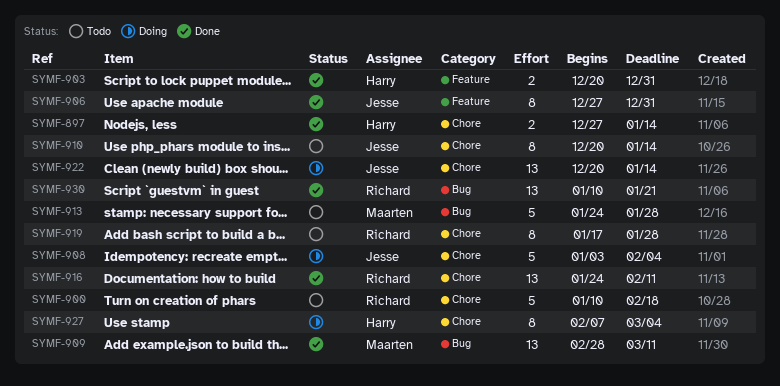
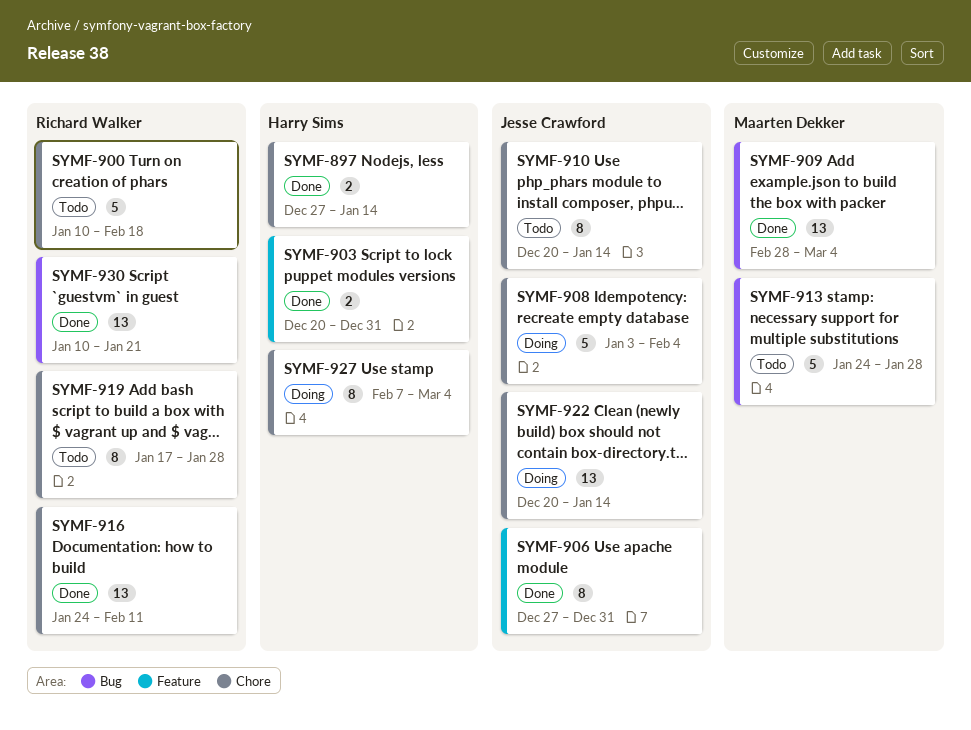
SYMF-909, due: Mar 11 -> Mar 4

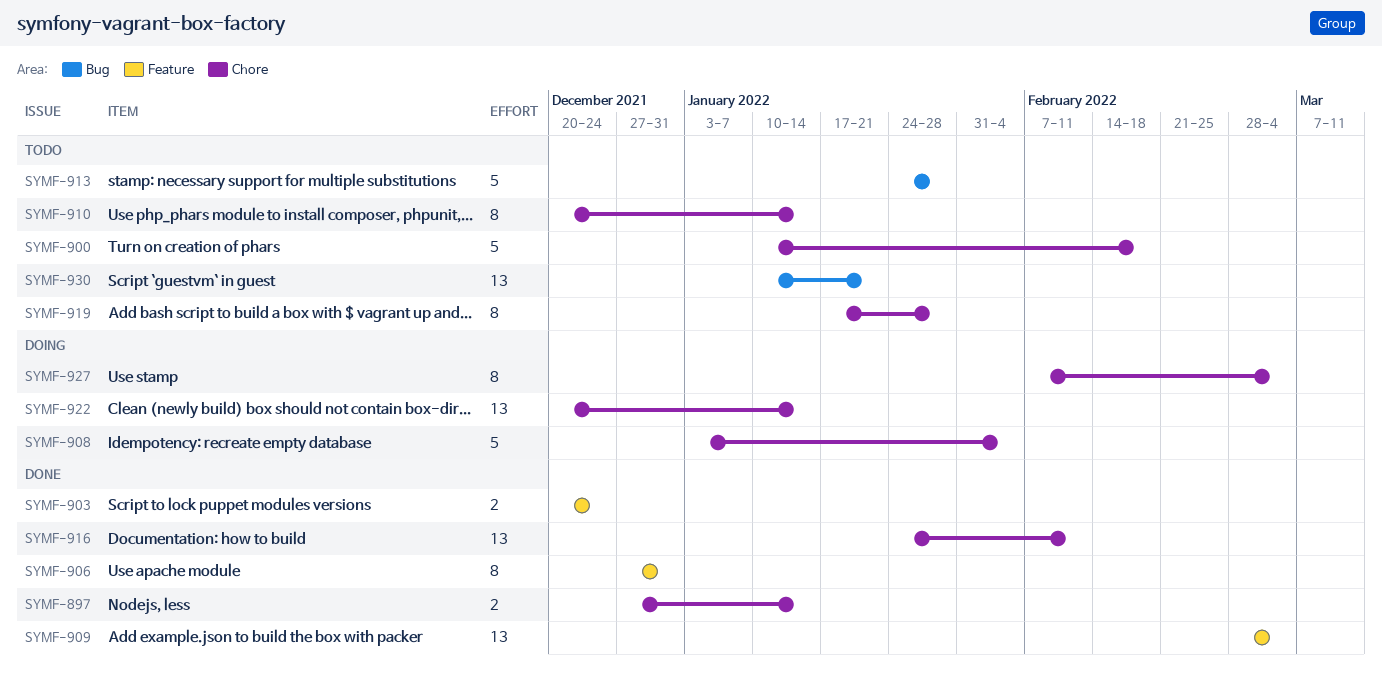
SYMF-903, due: Dec 31 -> Dec 24
SYMF-909, label: Bug -> Feature
SYMF-930, status: Done -> Todo

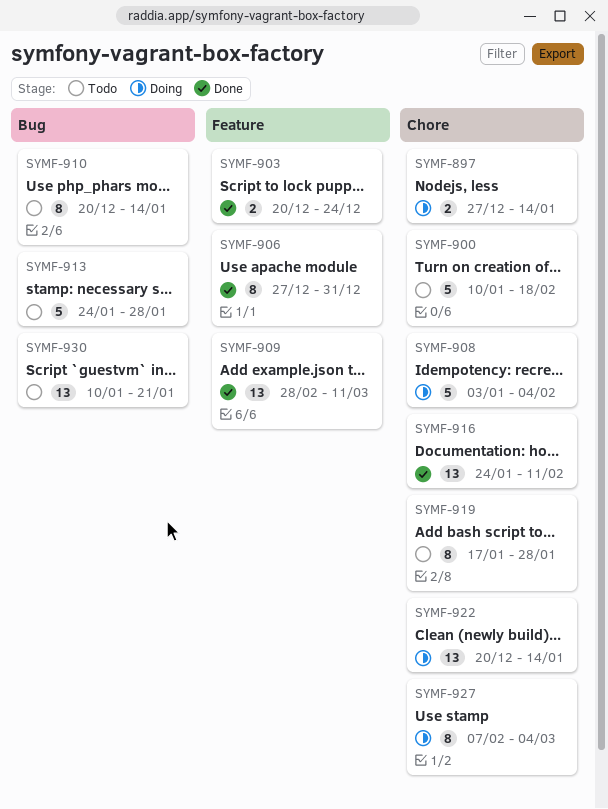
SYMF-897, status: Done -> Doing
SYMF-909, due: Mar 4 -> Mar 11
SYMF-910, label: Chore -> Bug

